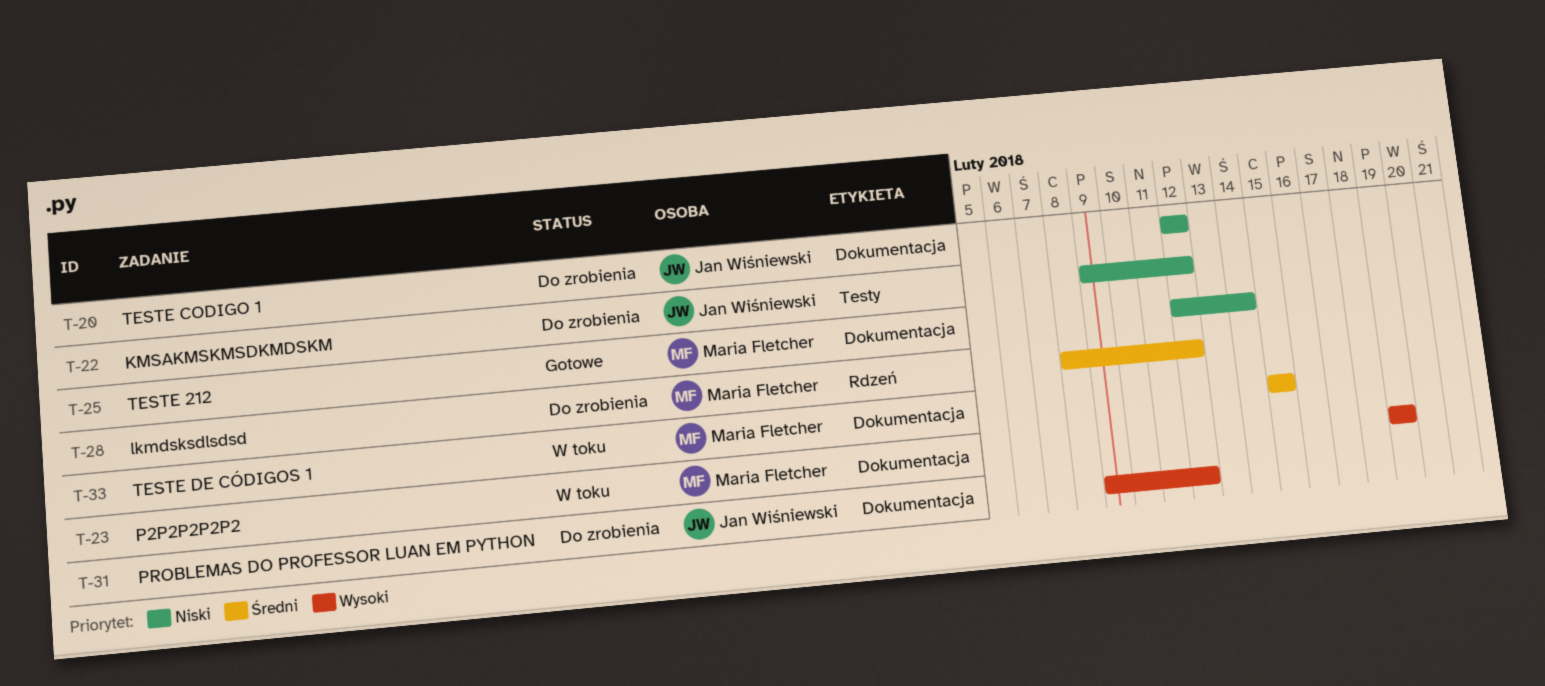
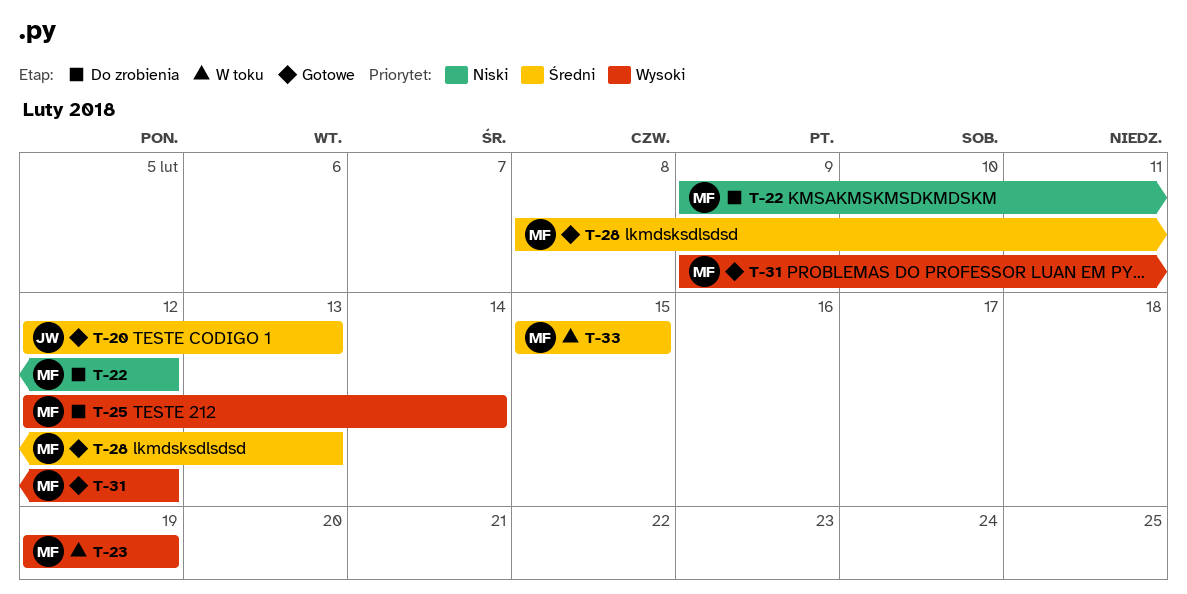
T-20, status: Do zrobienia -> Gotowe
T-20, priority: Niski -> Średni
T-20, due: Feb 12 -> Feb 13
T-22, owner: Jan Wiśniewski -> Maria Fletcher
T-25, status: Gotowe -> Do zrobienia
T-25, priority: Niski -> Wysoki
T-28, status: Do zrobienia -> Gotowe
T-28, due: Feb 12 -> Feb 13
T-31, status: Do zrobienia -> Gotowe
T-31, owner: Jan Wiśniewski -> Maria Fletcher

